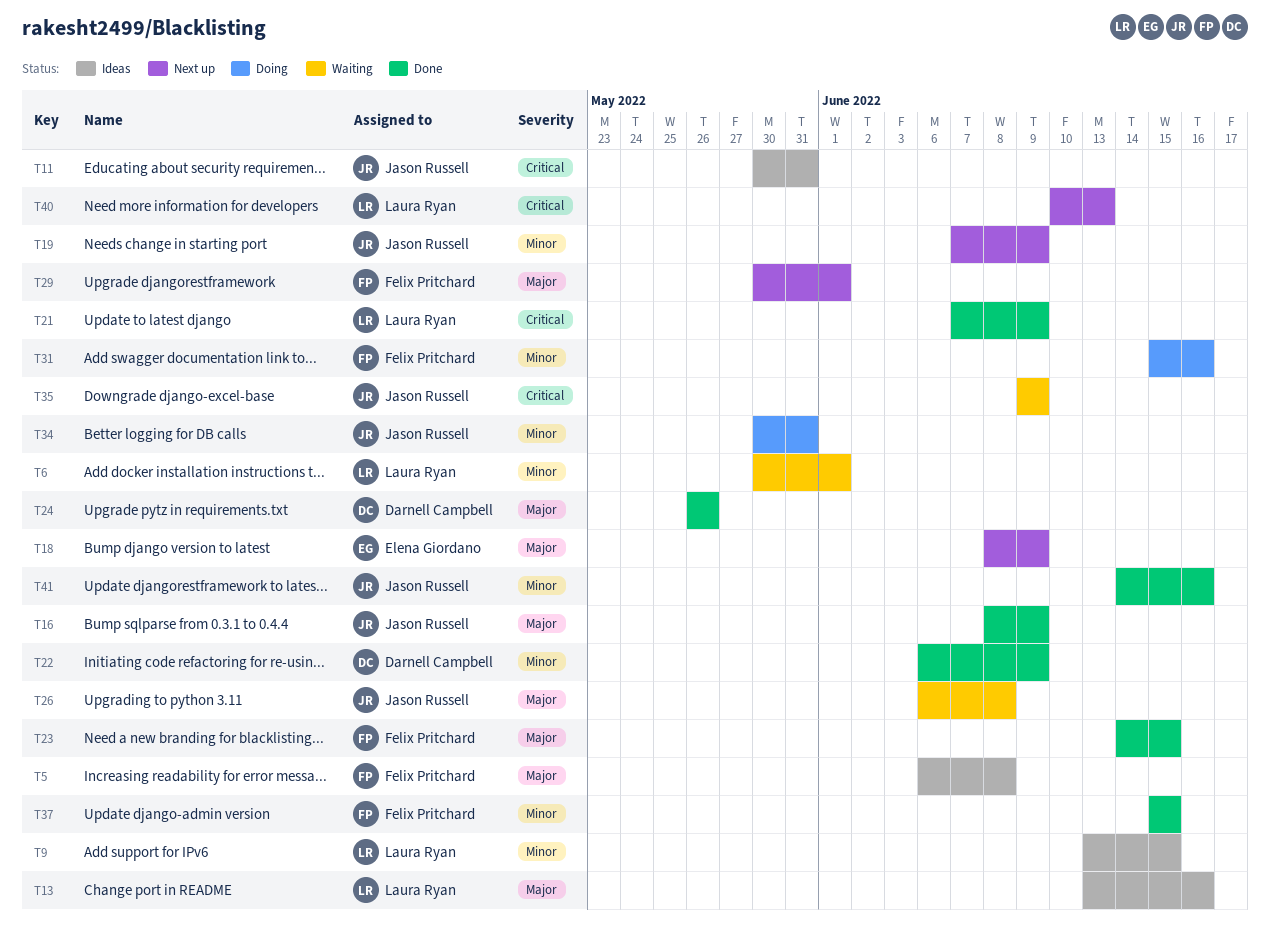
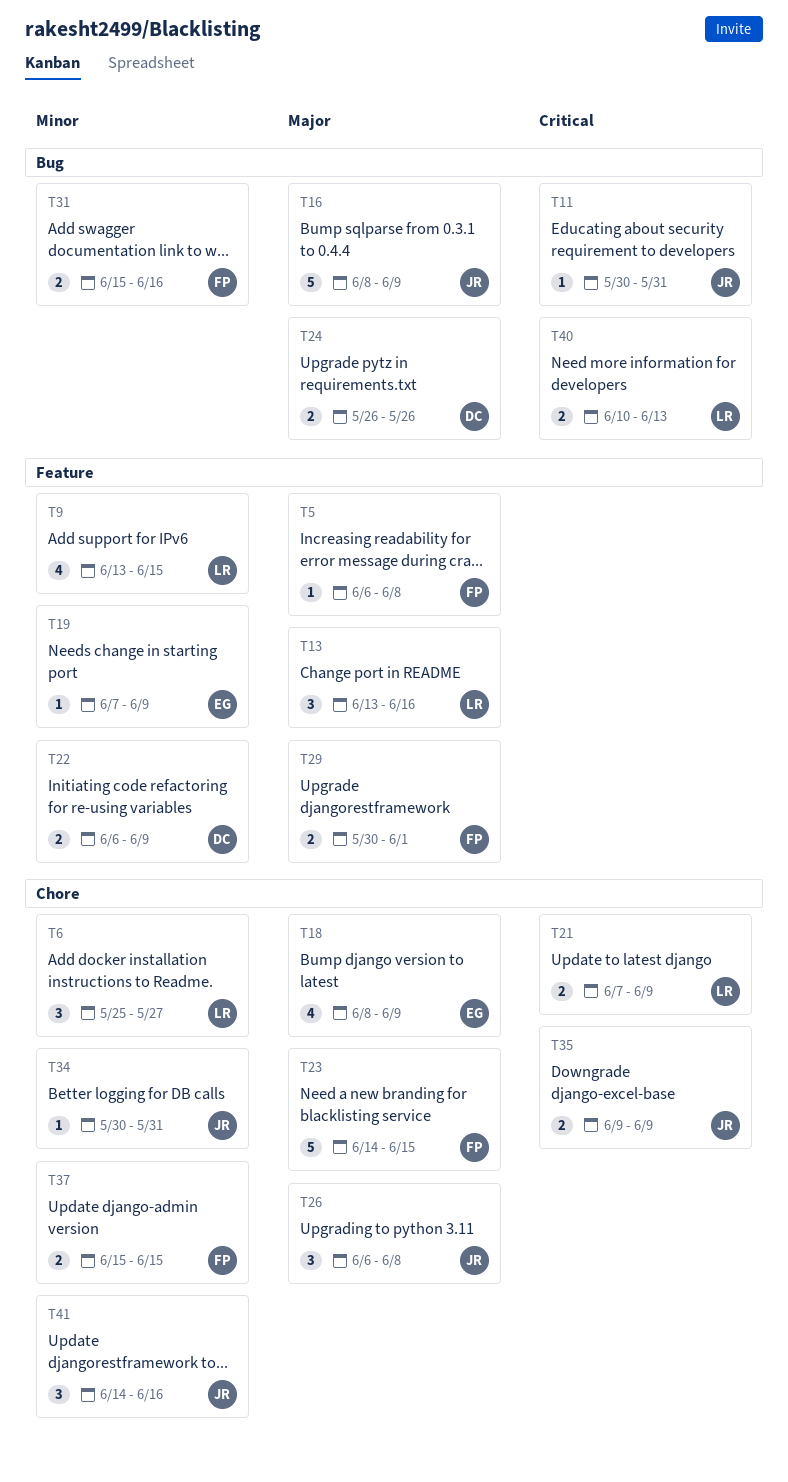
T6, start: May 30 -> May 25
T6, due: Jun 1 -> May 27
T19, owner: Jason Russell -> Elena Giordano

